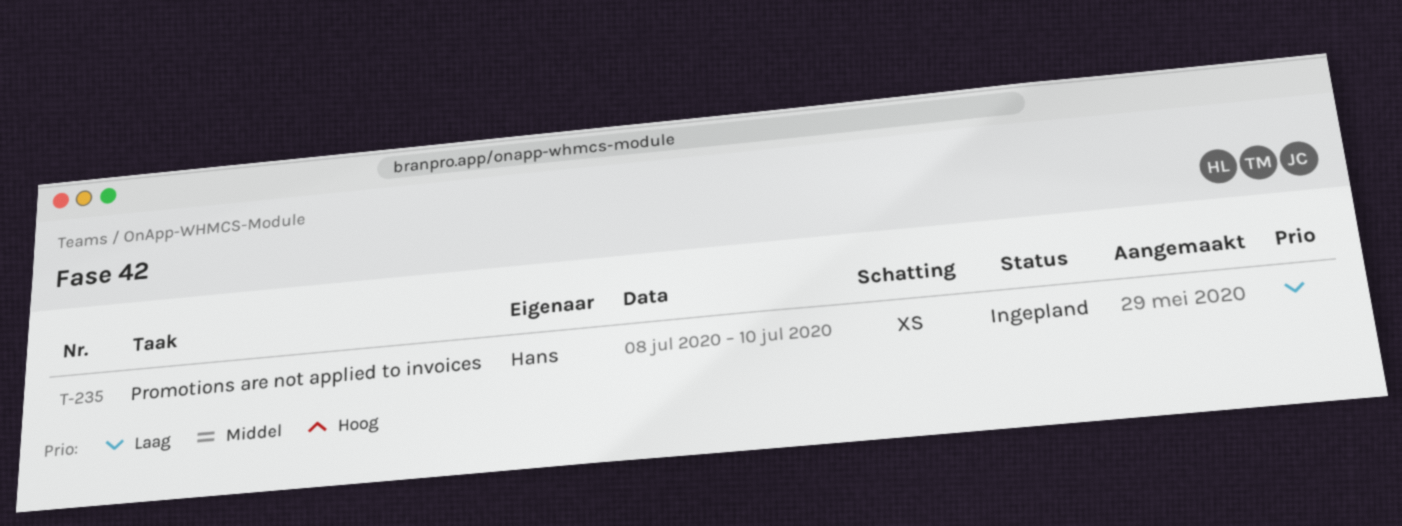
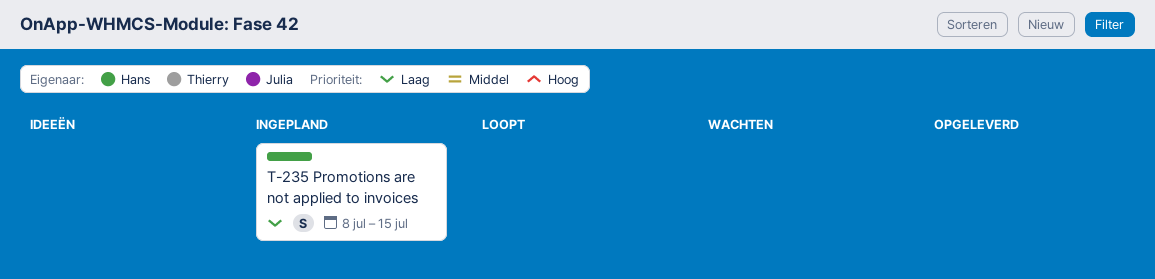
T-235, estimate: XS -> S
T-235, due: Jul 10 -> Jul 15

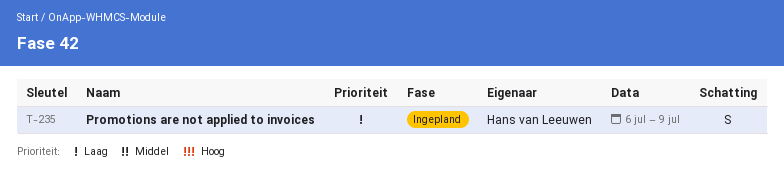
T-235, start: Jul 8 -> Jul 6
T-235, due: Jul 15 -> Jul 9

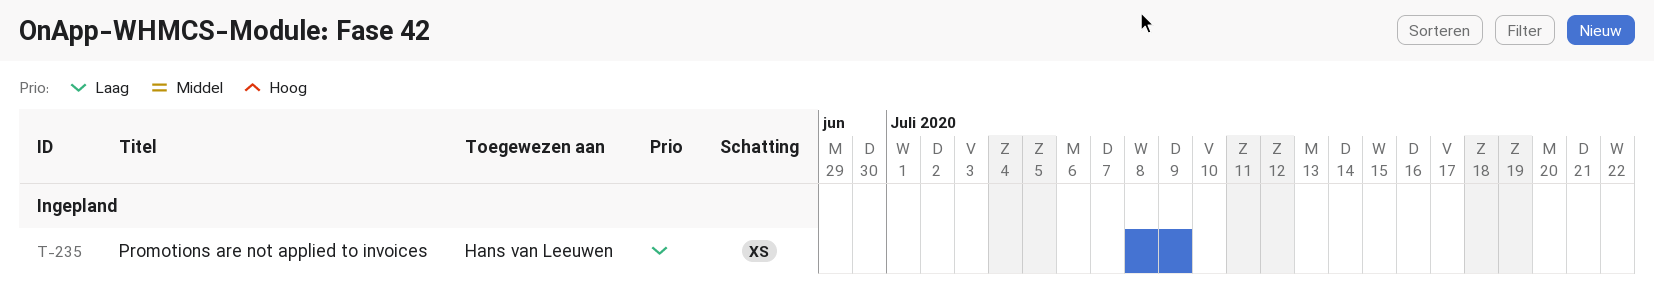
T-235, estimate: S -> XS
T-235, start: Jul 6 -> Jul 8

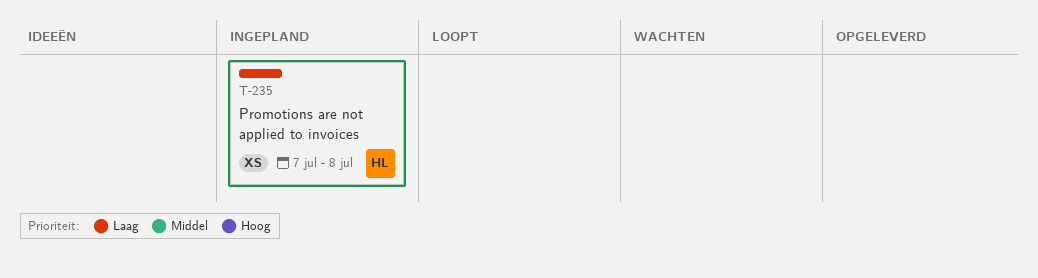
T-235, start: Jul 8 -> Jul 7
T-235, due: Jul 9 -> Jul 8

